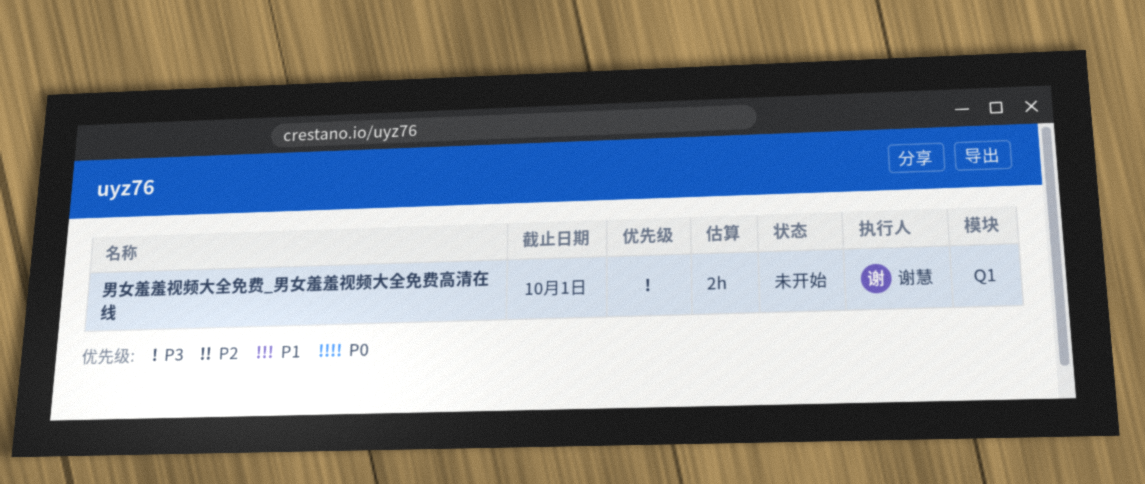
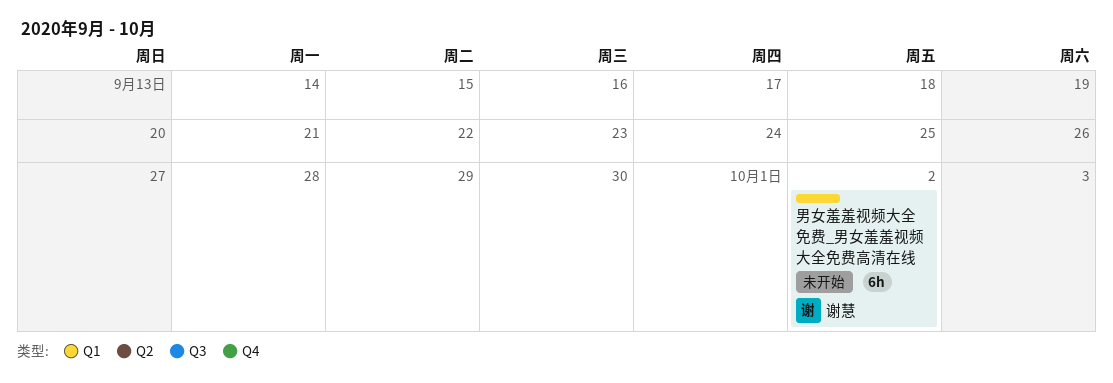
男女羞羞视频大全免费_男女羞羞视频大全免费高清在线, estimate: 2h -> 6h
男女羞羞视频大全免费_男女羞羞视频大全免费高清在线, due: Oct 1 -> Oct 2

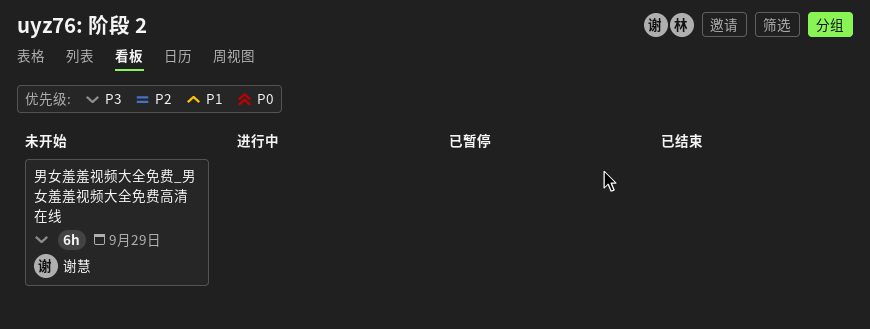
男女羞羞视频大全免费_男女羞羞视频大全免费高清在线, due: Oct 2 -> Sep 29

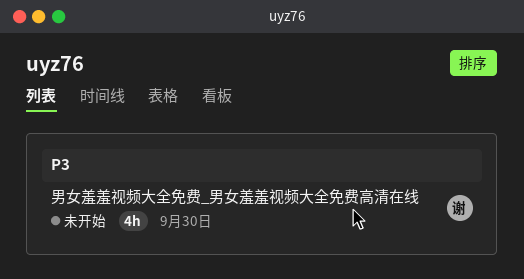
男女羞羞视频大全免费_男女羞羞视频大全免费高清在线, estimate: 6h -> 4h
男女羞羞视频大全免费_男女羞羞视频大全免费高清在线, due: Sep 29 -> Sep 30

